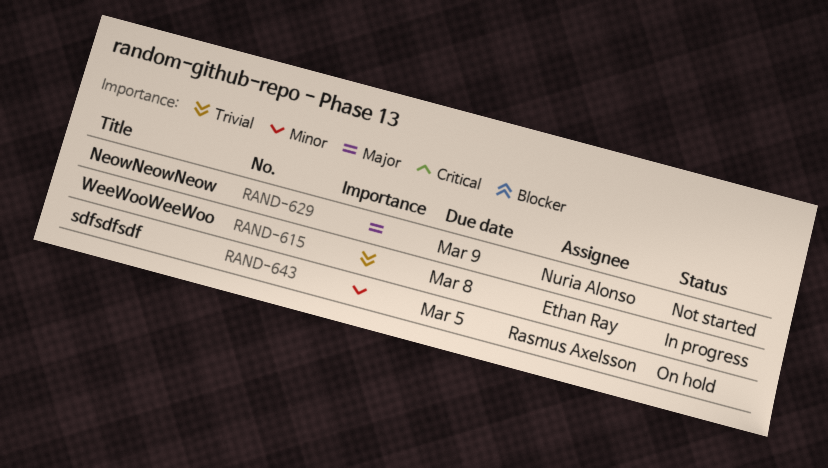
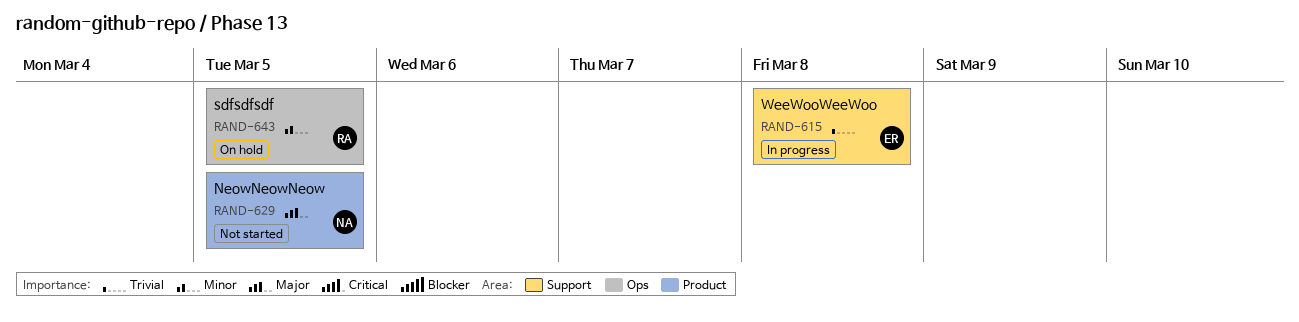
RAND-629, due: Mar 9 -> Mar 5

